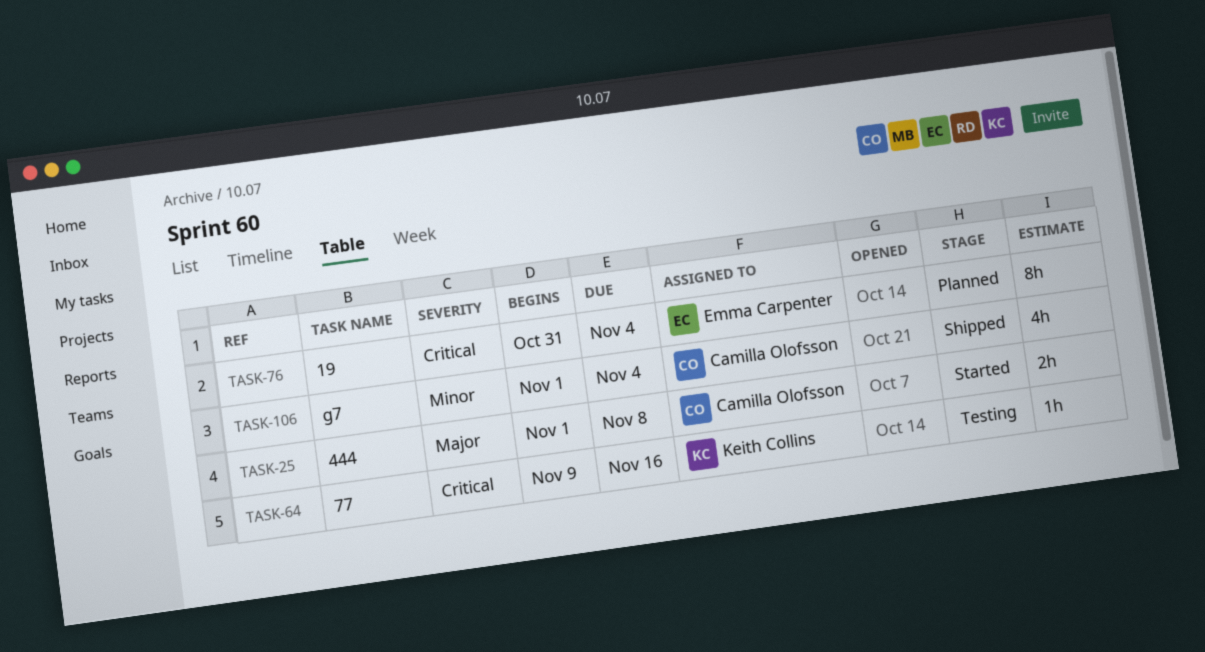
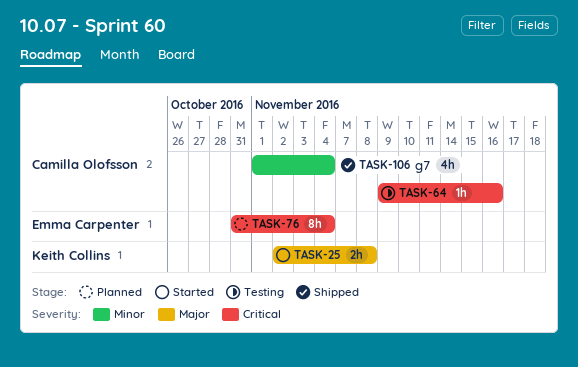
TASK-25, owner: Camilla Olofsson -> Keith Collins
TASK-25, start: Nov 1 -> Nov 2
TASK-64, owner: Keith Collins -> Camilla Olofsson

